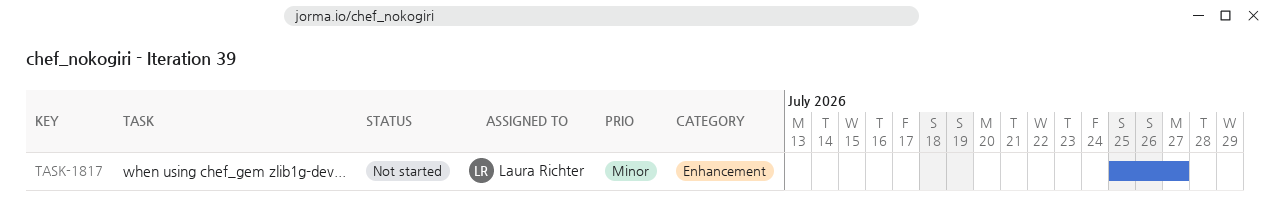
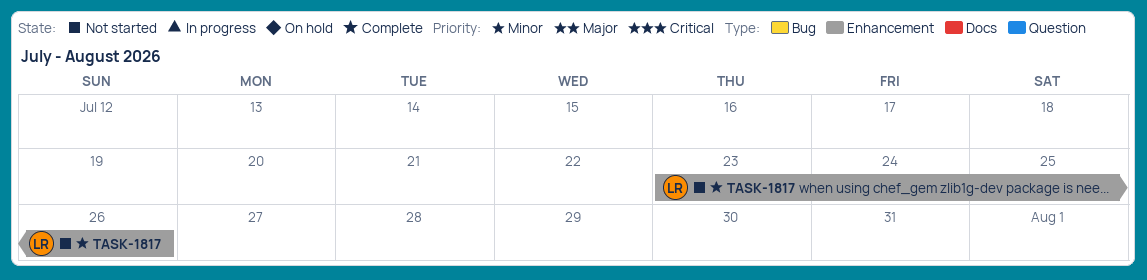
TASK-1817, start: Jul 25 -> Jul 23
TASK-1817, due: Jul 27 -> Jul 26

